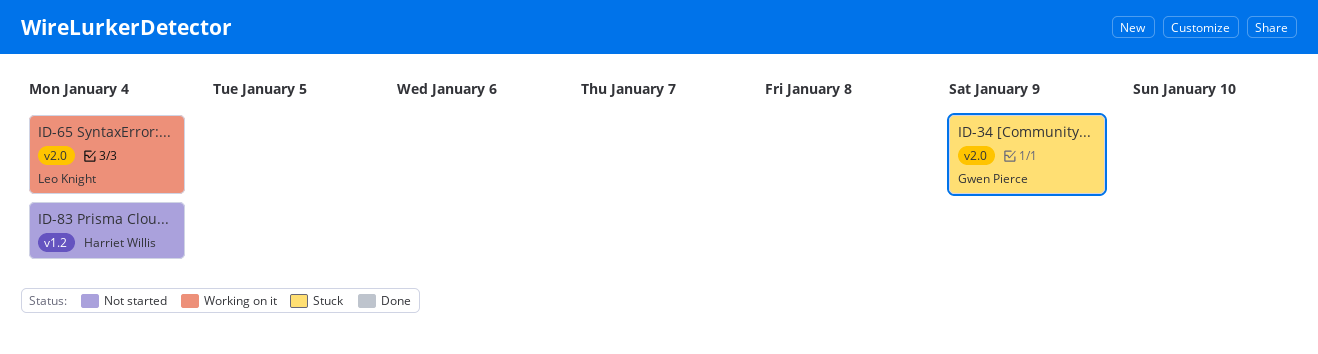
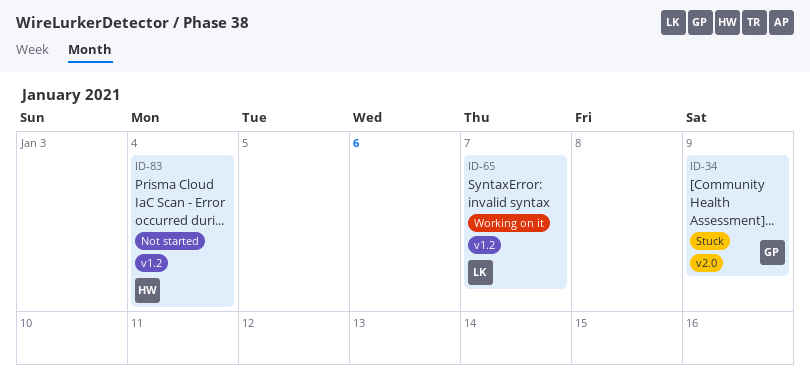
ID-65, label: v2.0 -> v1.2
ID-65, due: Jan 4 -> Jan 7

